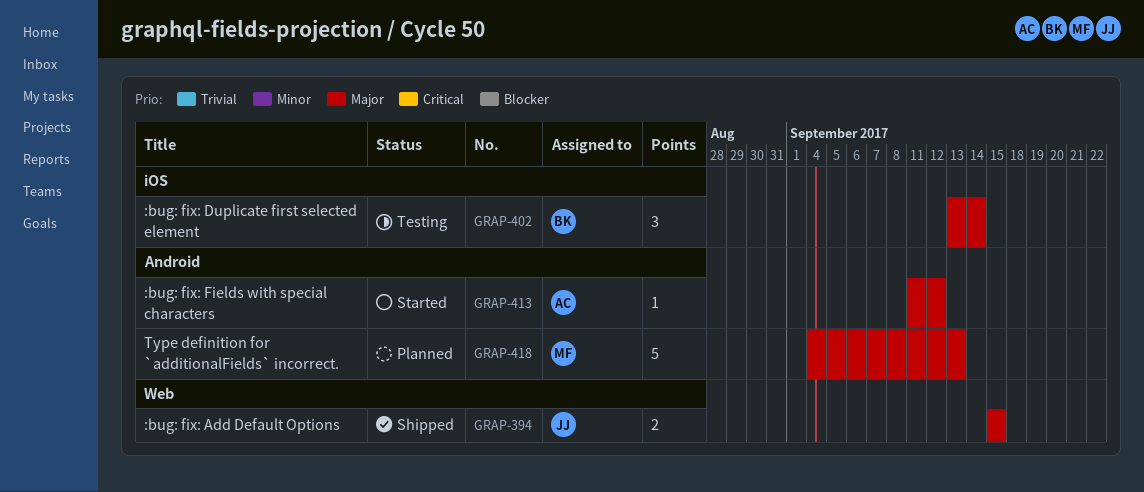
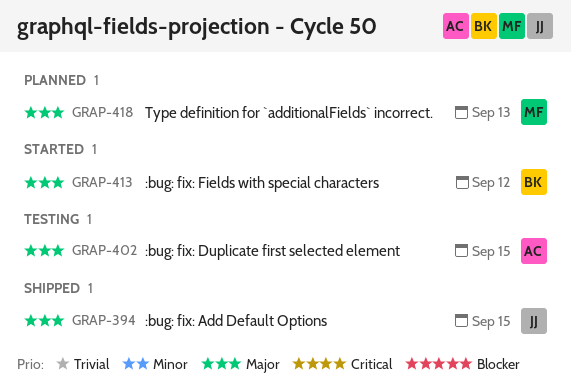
GRAP-402, owner: BK -> AC
GRAP-402, due: Sep 14 -> Sep 15
GRAP-413, owner: AC -> BK

